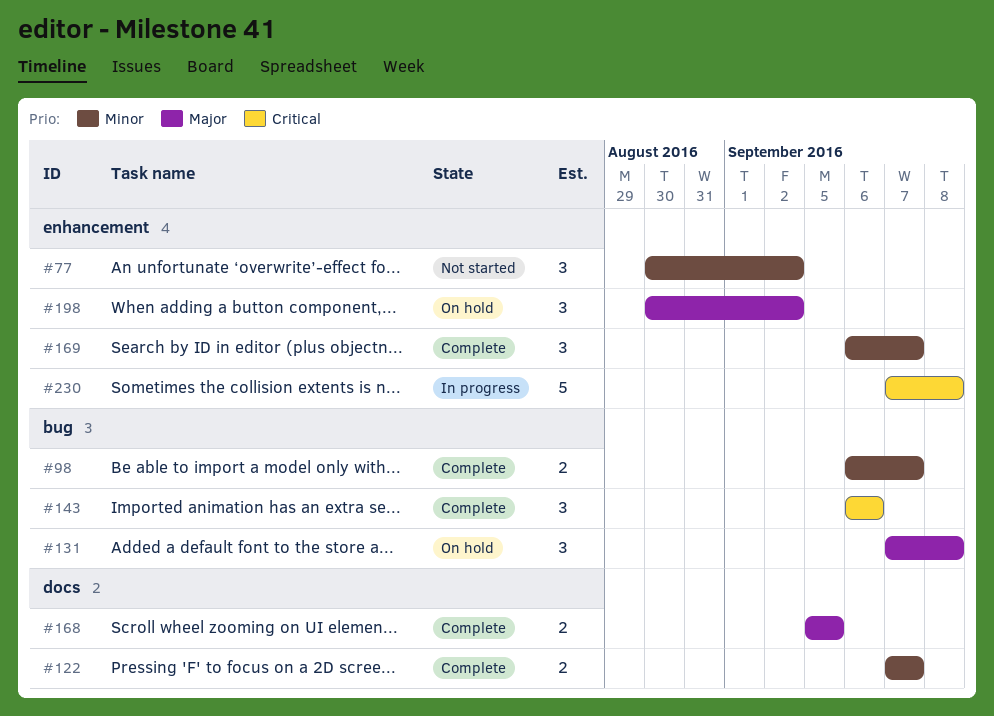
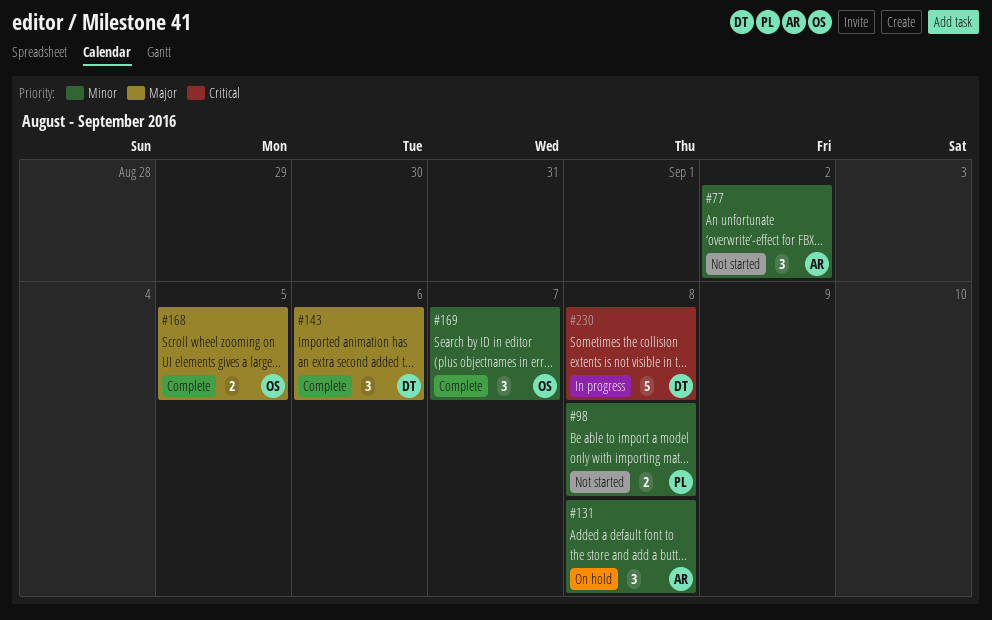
#98, status: Complete -> Not started
#98, due: Sep 7 -> Sep 8
#122: present -> none
#131, priority: Major -> Minor
#143, priority: Critical -> Major
#198: present -> none

